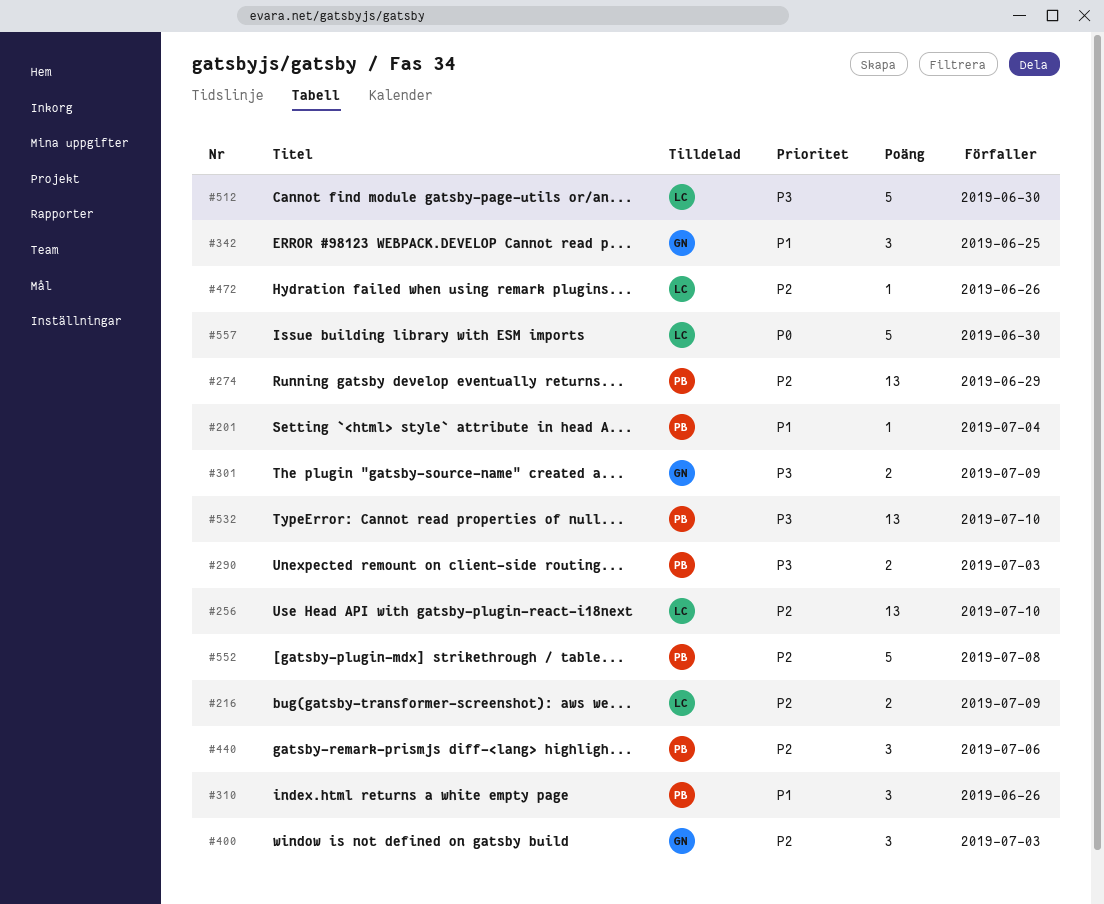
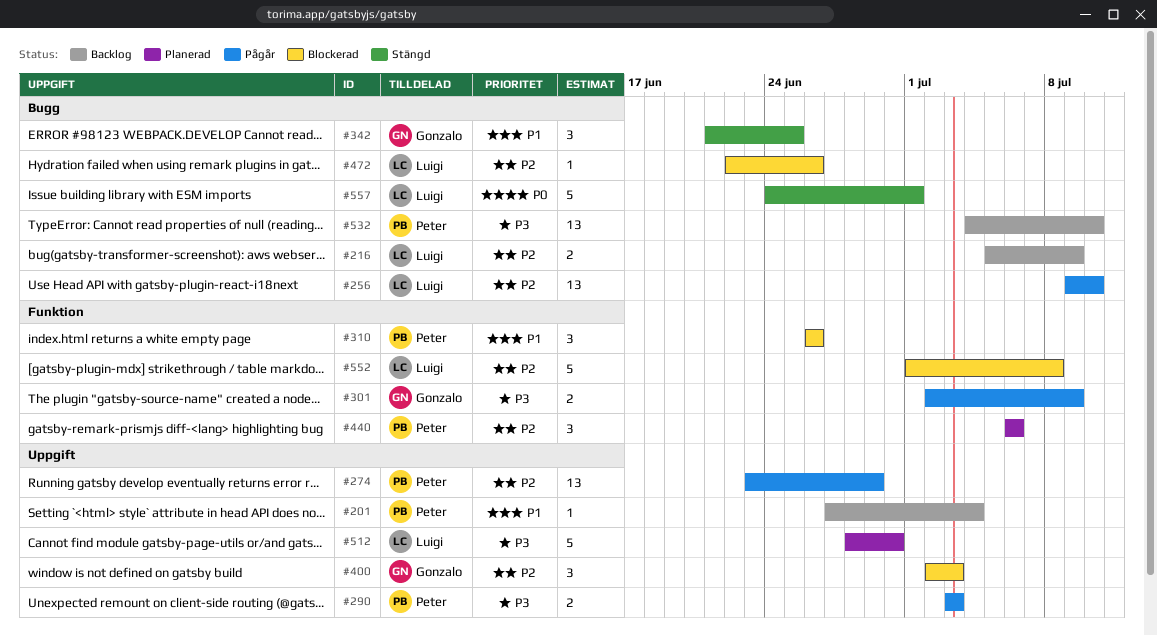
#552, owner: Peter -> Luigi
#557, due: Jun 30 -> Jul 1

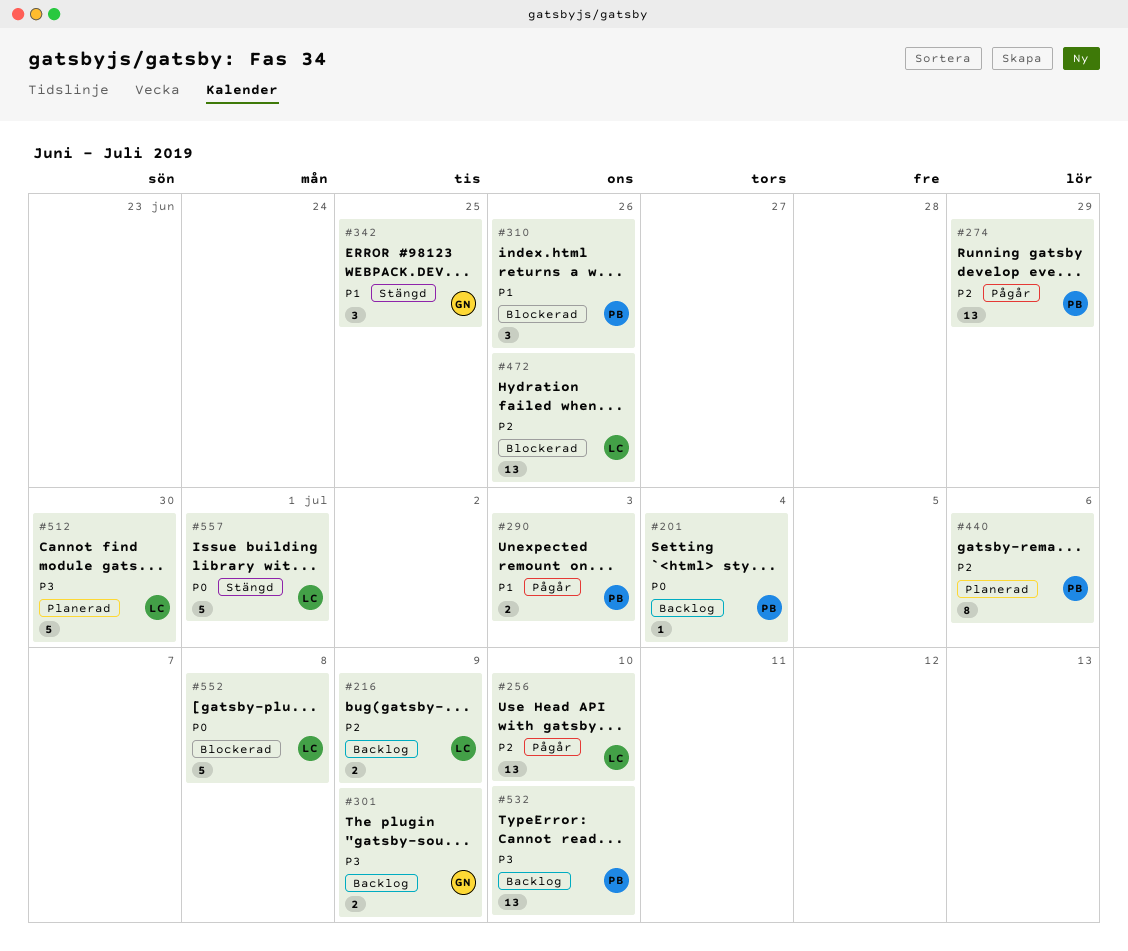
#201, priority: P1 -> P0
#290, priority: P3 -> P1
#301, status: Pågår -> Backlog
#400: present -> none
#440, estimate: 3 -> 8
#472, estimate: 1 -> 13
#552, priority: P2 -> P0

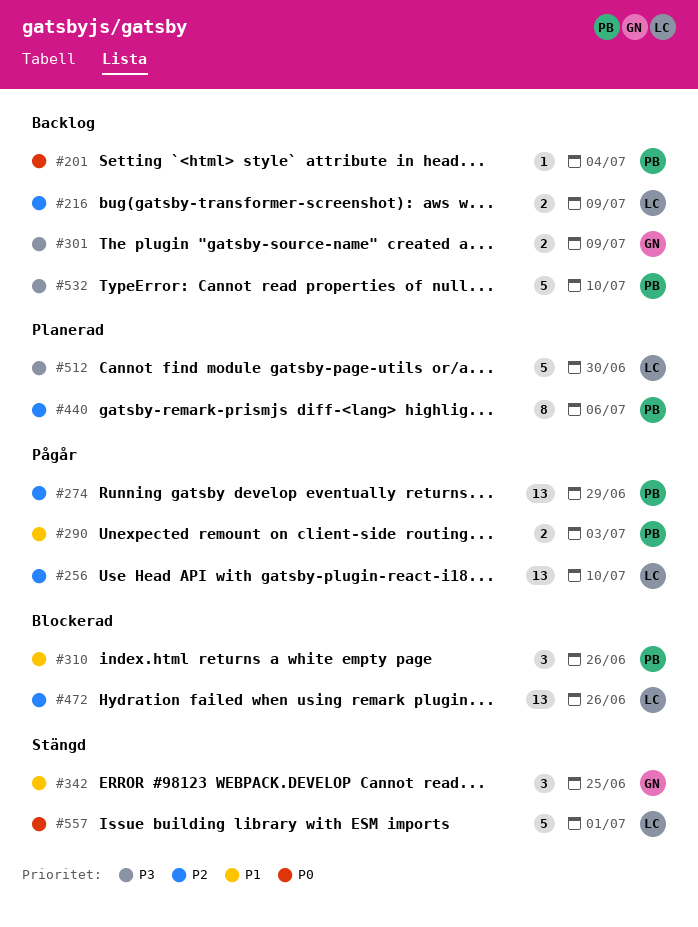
#532, estimate: 13 -> 5
#552: present -> none

